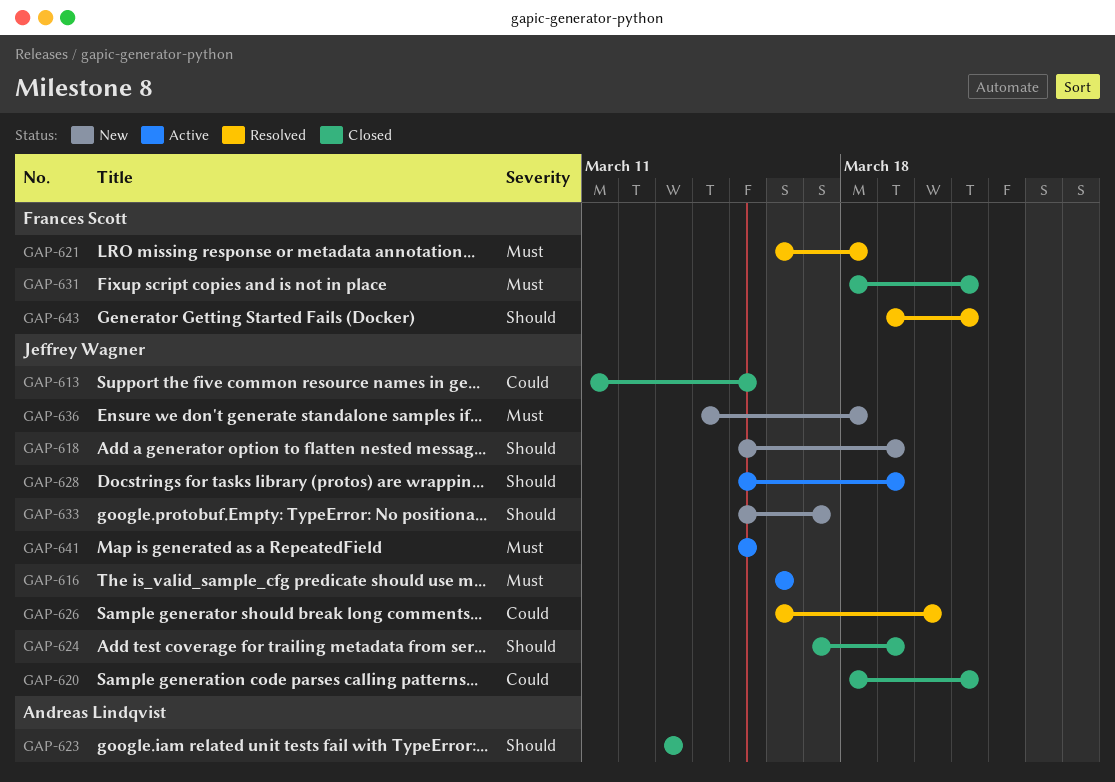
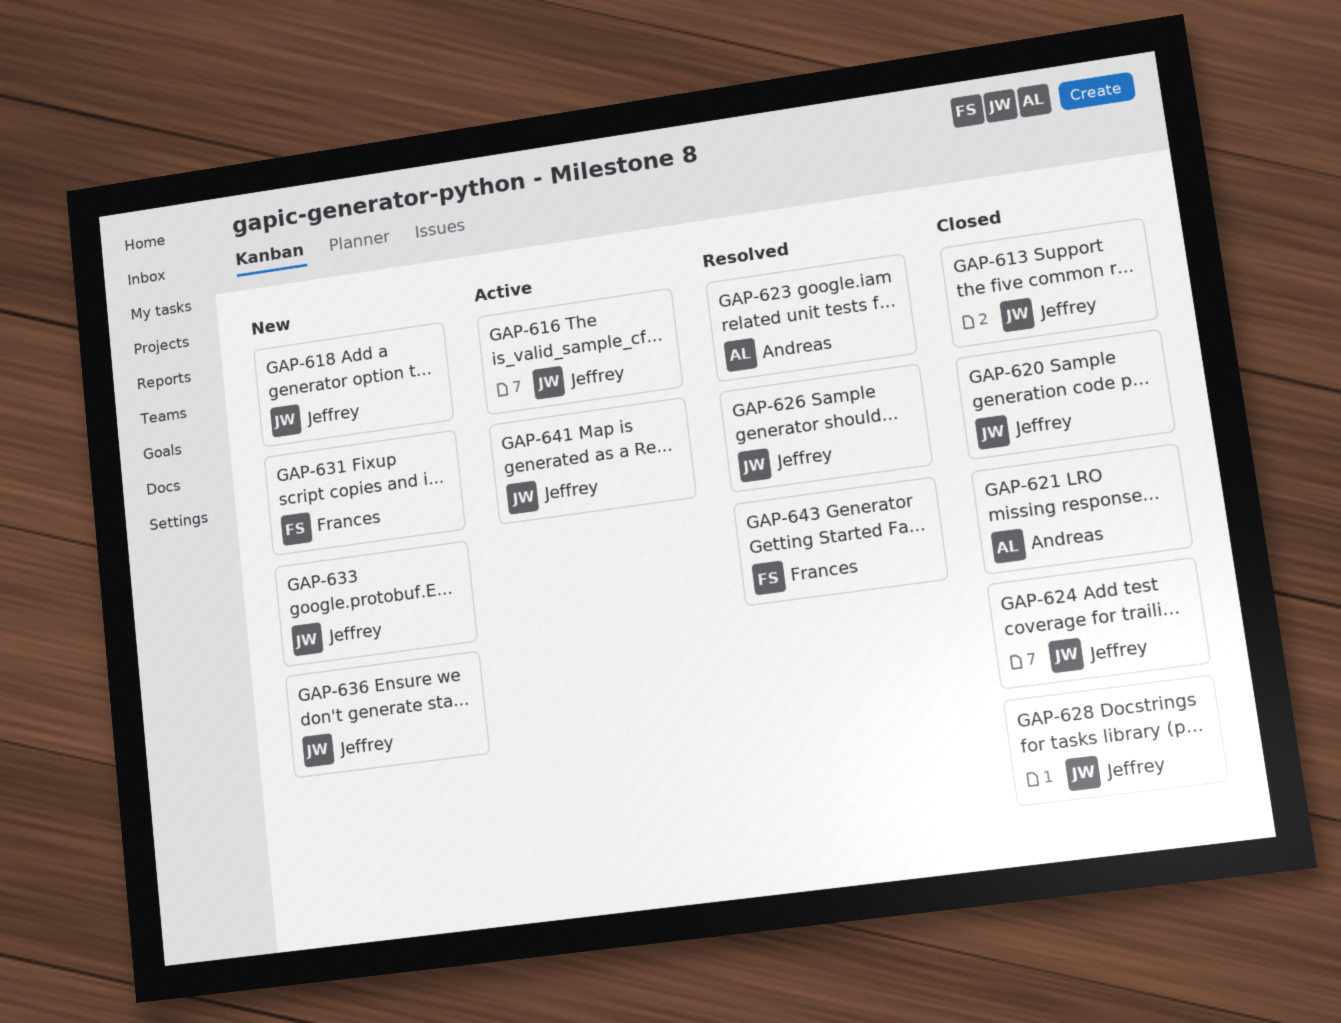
GAP-621, status: Resolved -> Closed
GAP-621, owner: Frances Scott -> Andreas Lindqvist
GAP-623, status: Closed -> Resolved
GAP-628, status: Active -> Closed
GAP-631, status: Closed -> New

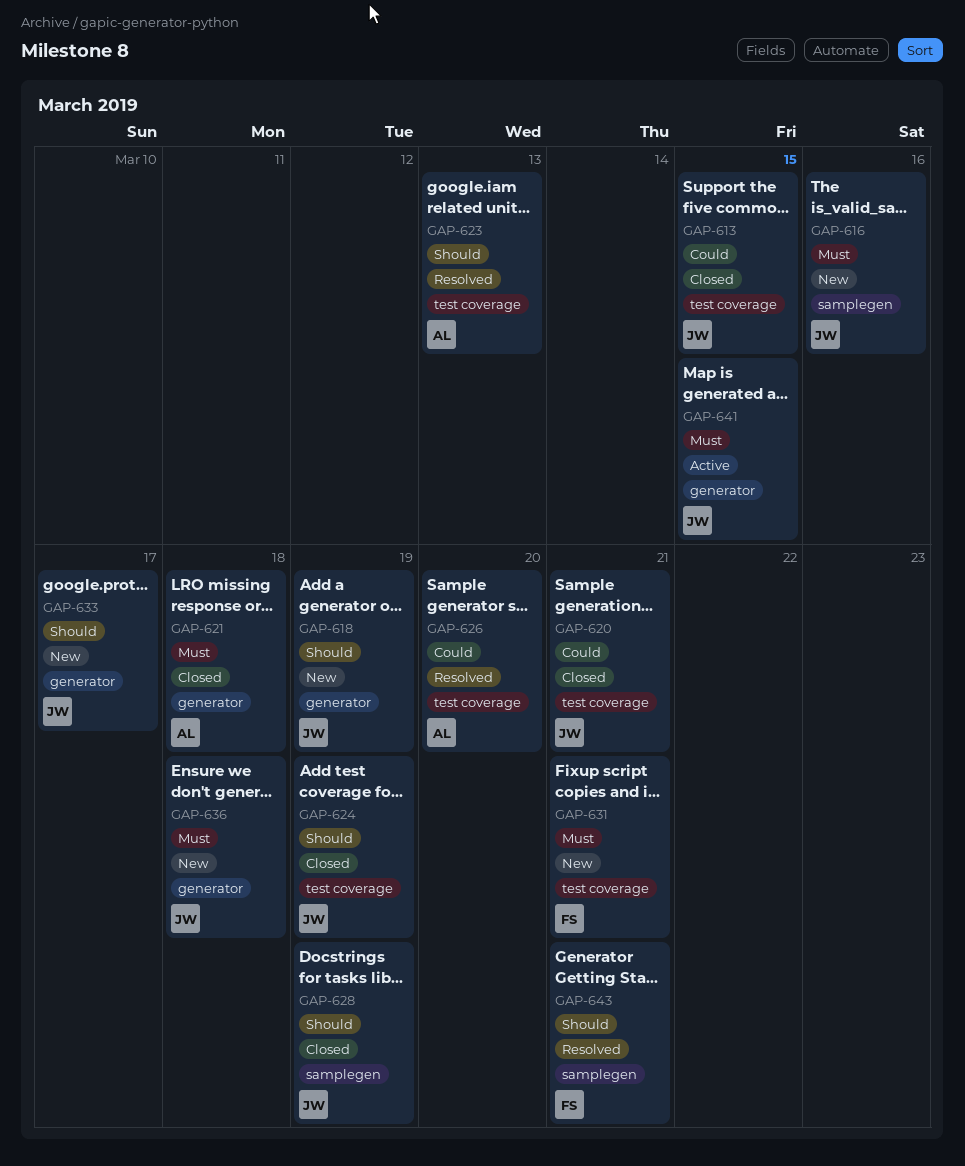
GAP-616, status: Active -> New
GAP-626, owner: Jeffrey -> Andreas

